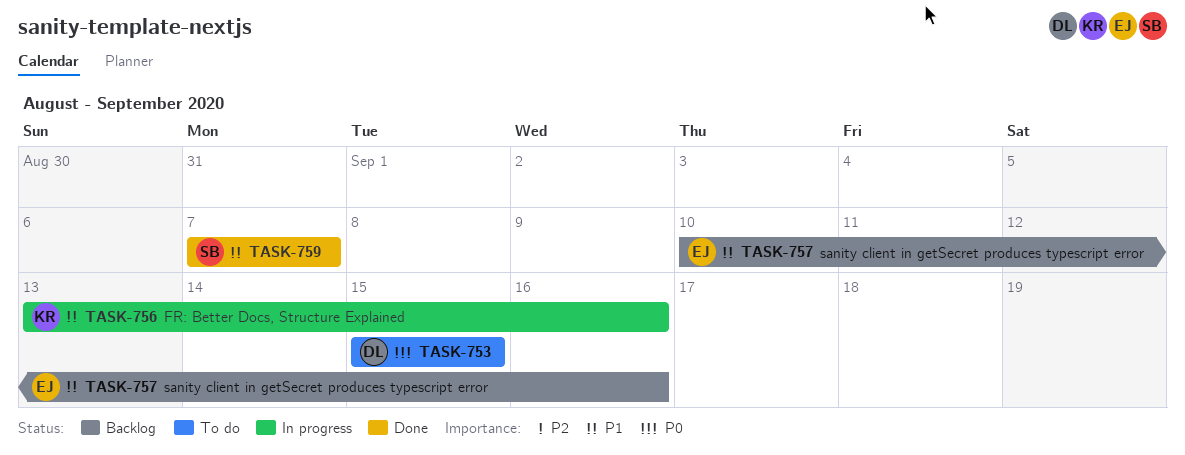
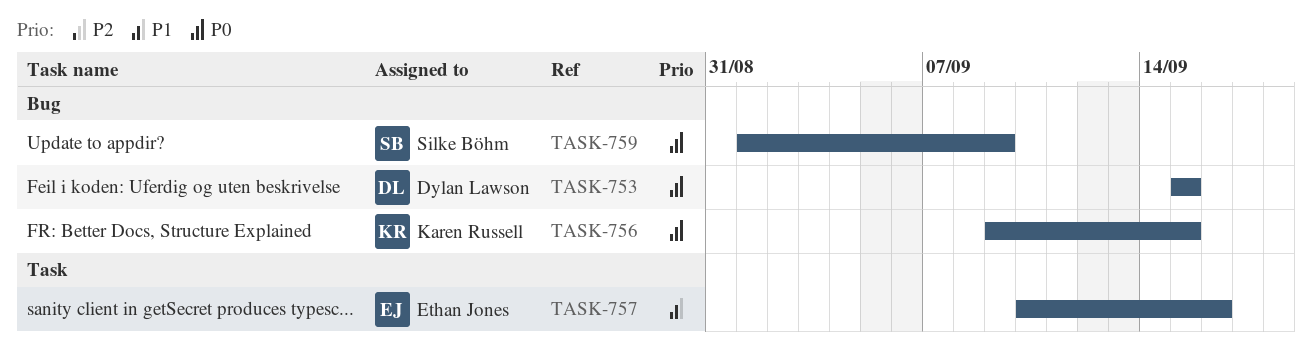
TASK-756, priority: P1 -> P0
TASK-756, start: Sep 13 -> Sep 9
TASK-756, due: Sep 16 -> Sep 15
TASK-759, priority: P1 -> P0
TASK-759, start: Sep 7 -> Sep 1
TASK-759, due: Sep 7 -> Sep 9

